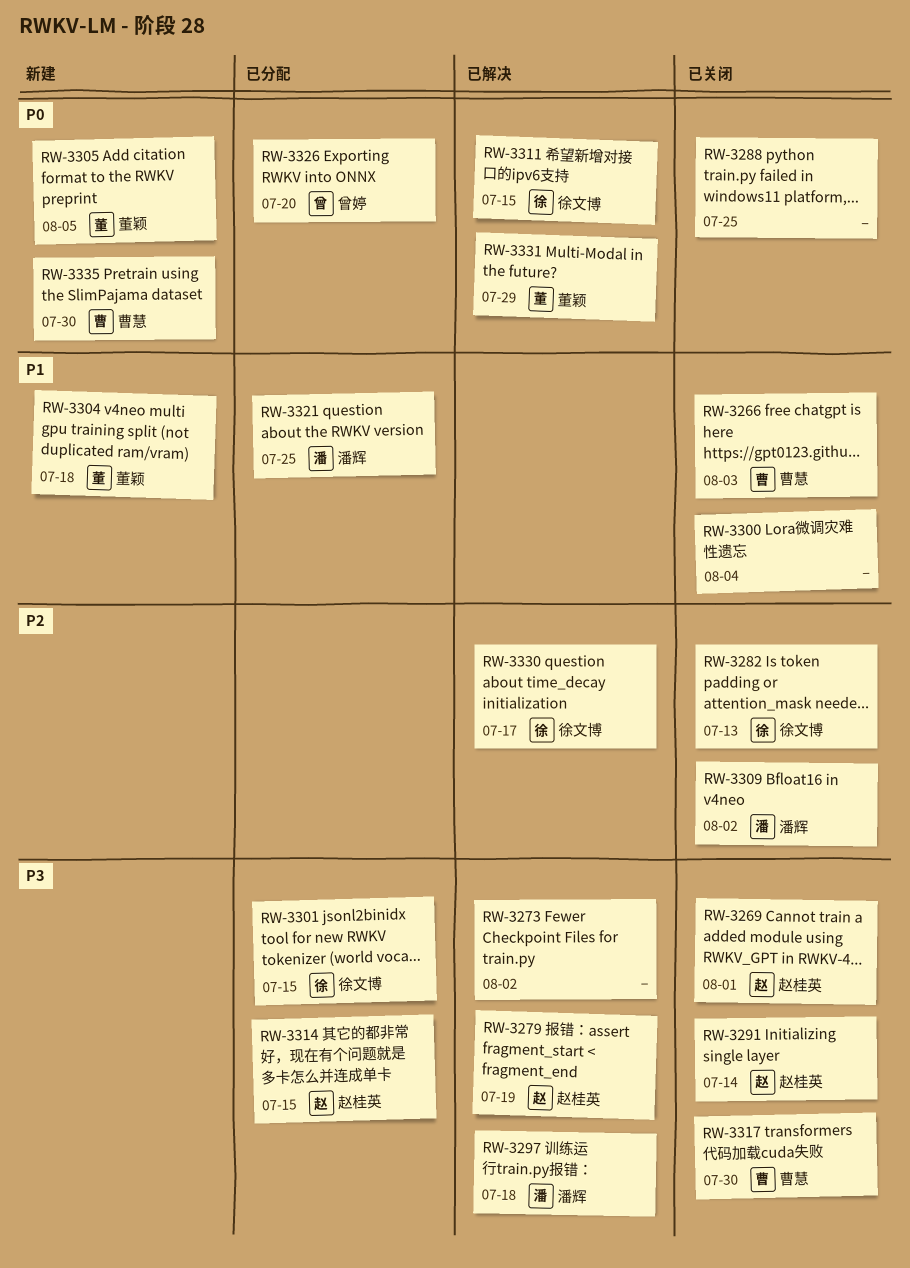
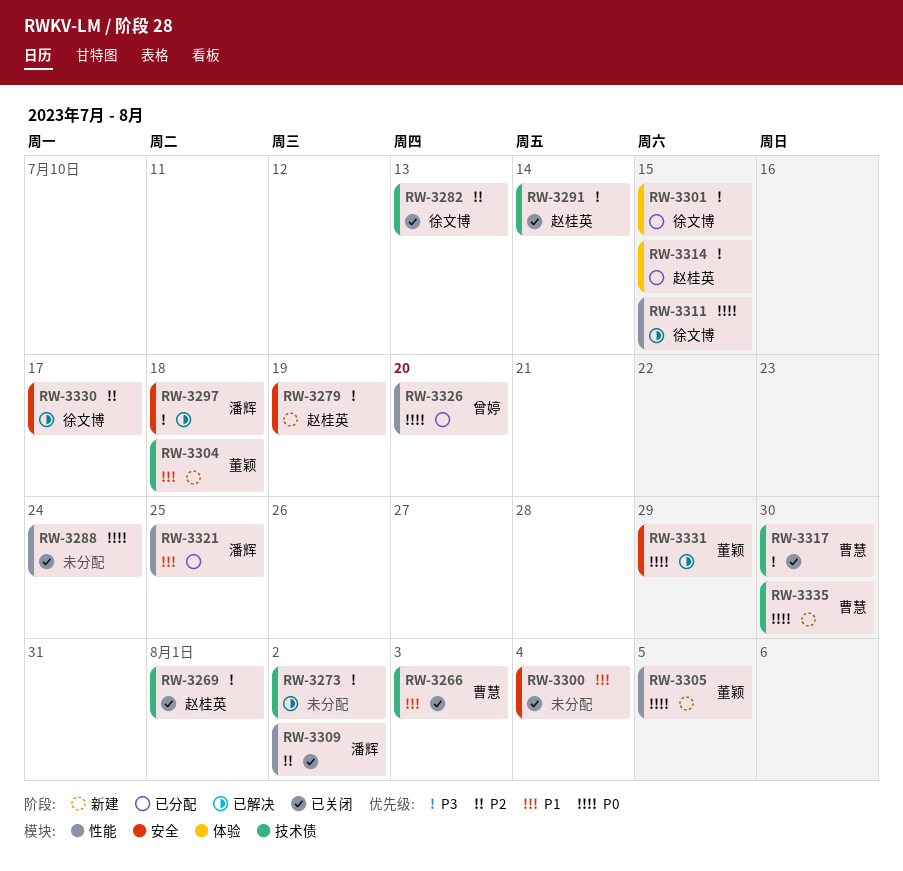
RW-3279, status: 已解决 -> 新建
RW-3288, due: Jul 25 -> Jul 24

